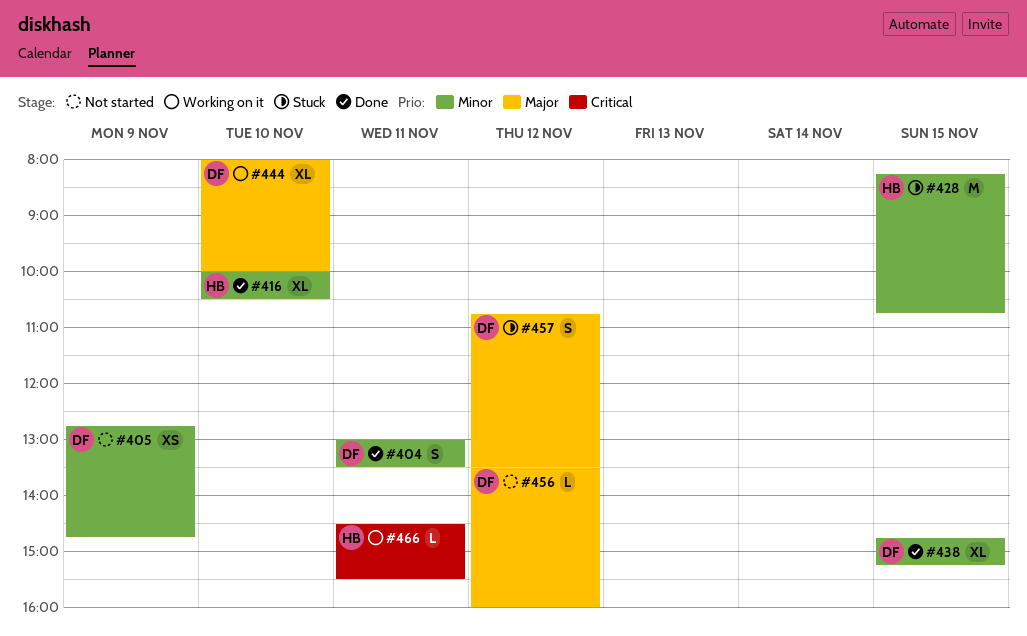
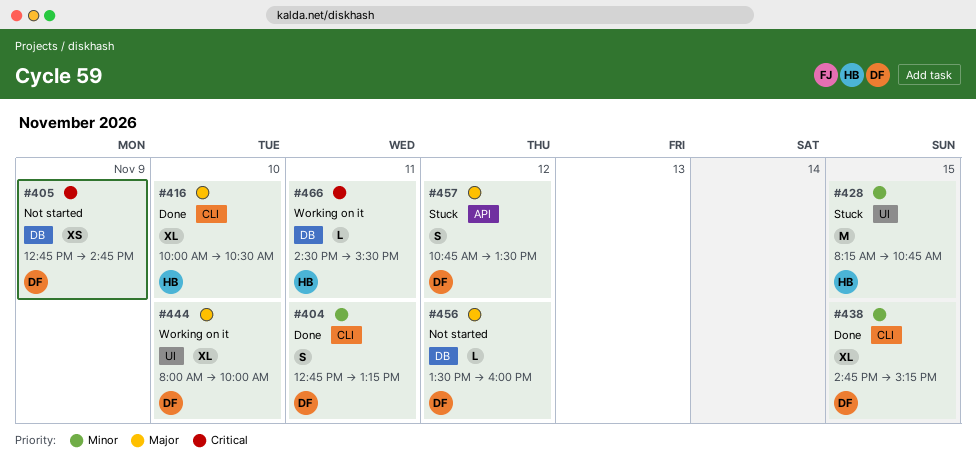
#404, begins: 13:00 -> 12:45
#404, ends: 13:30 -> 13:15
#405, priority: Minor -> Critical
#416, priority: Minor -> Major

